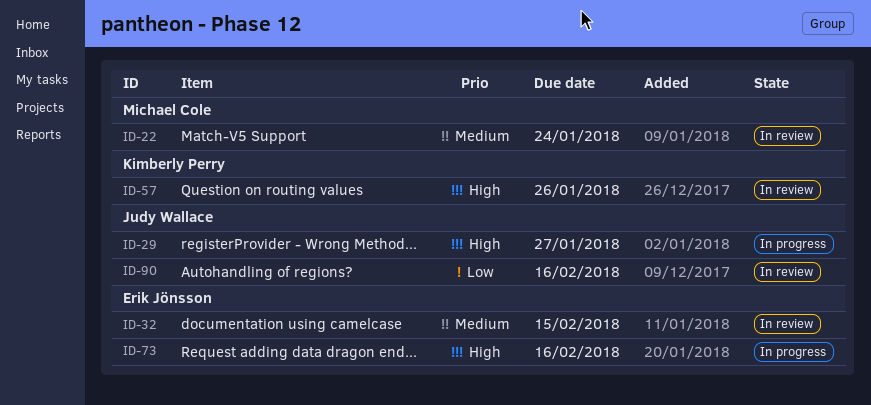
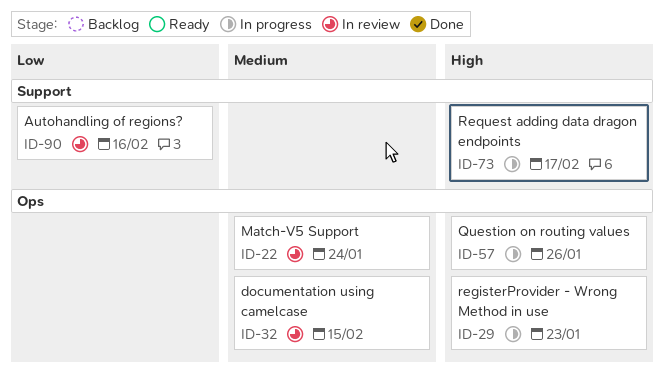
ID-29, due: Jan 27 -> Jan 23
ID-57, status: In review -> In progress
ID-73, due: Feb 16 -> Feb 17

